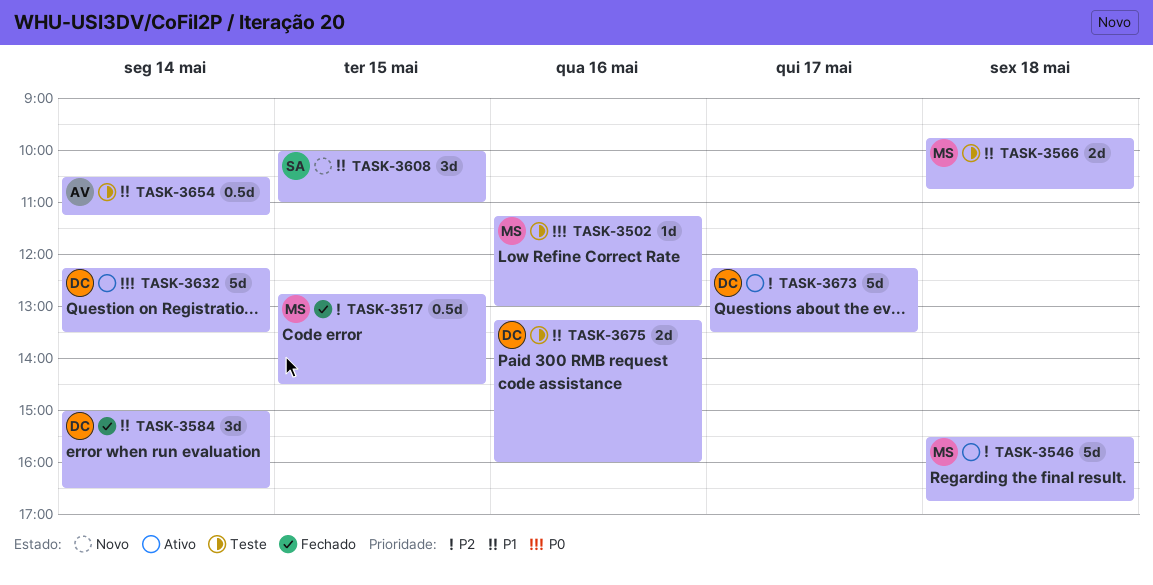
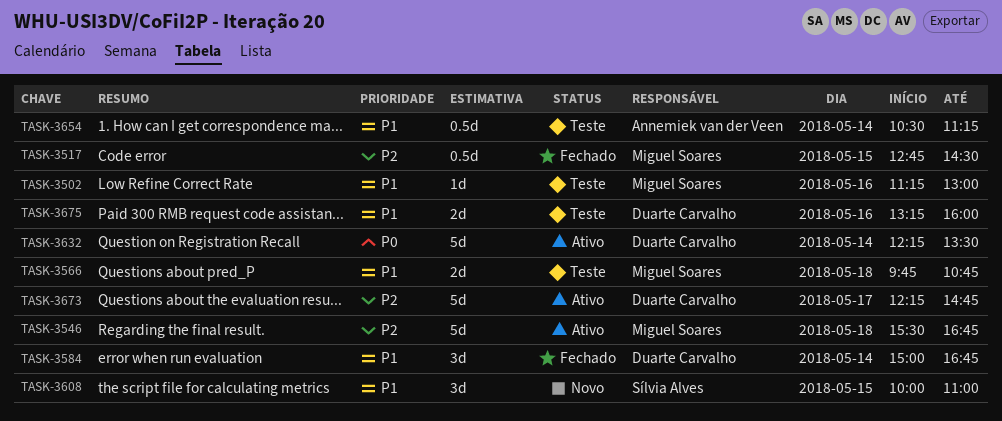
TASK-3502, priority: P0 -> P1
TASK-3584, ends: 16:30 -> 16:45
TASK-3673, ends: 13:30 -> 14:45

